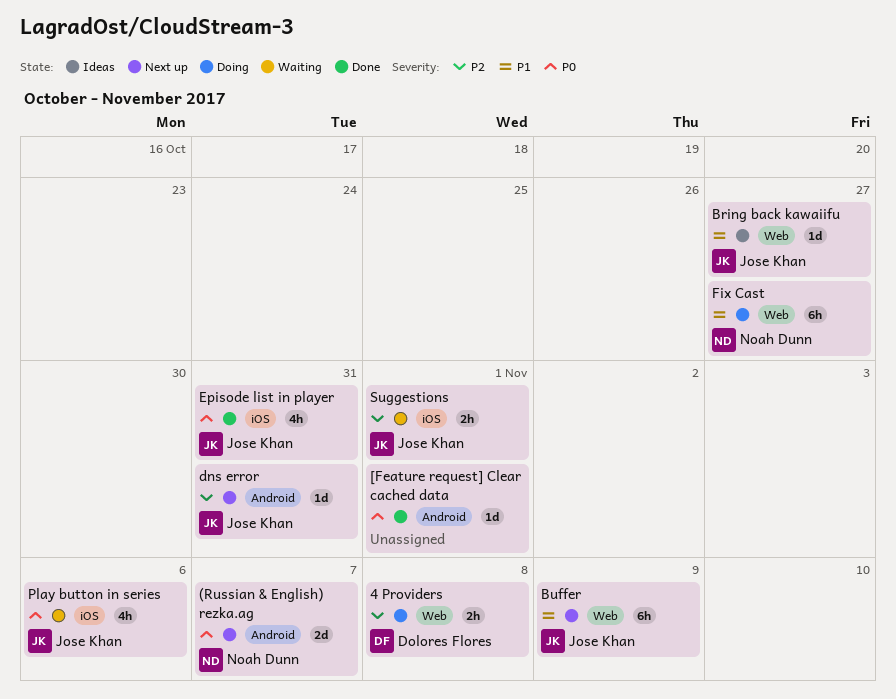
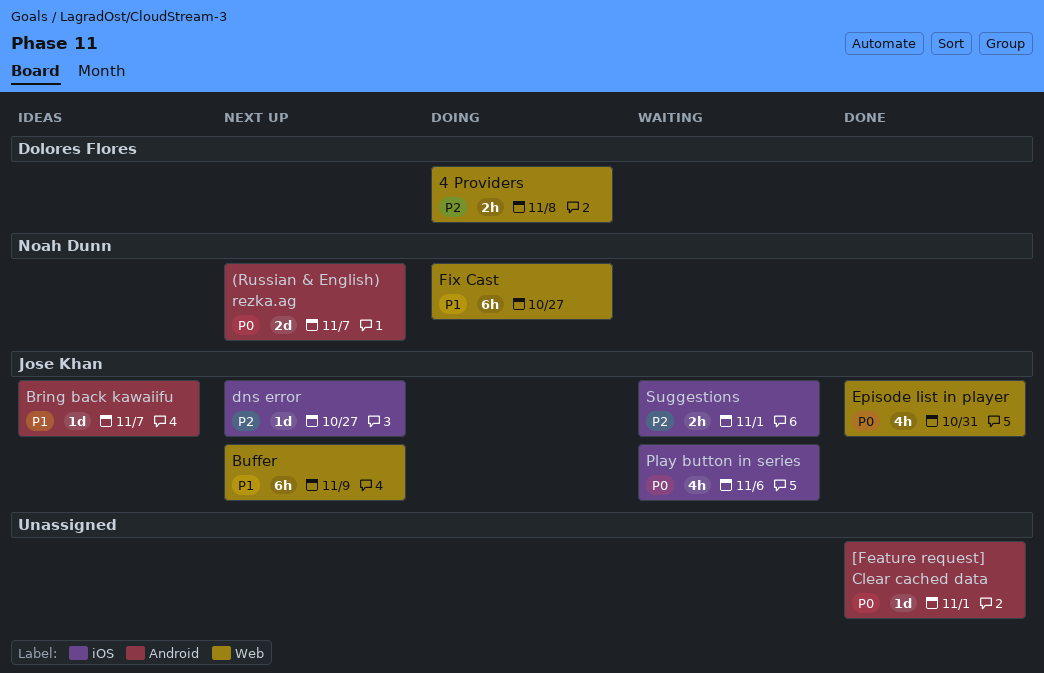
Bring back kawaiifu, label: Web -> Android
Bring back kawaiifu, due: Oct 27 -> Nov 7
dns error, label: Android -> iOS
dns error, due: Oct 31 -> Oct 27
Episode list in player, label: iOS -> Web

